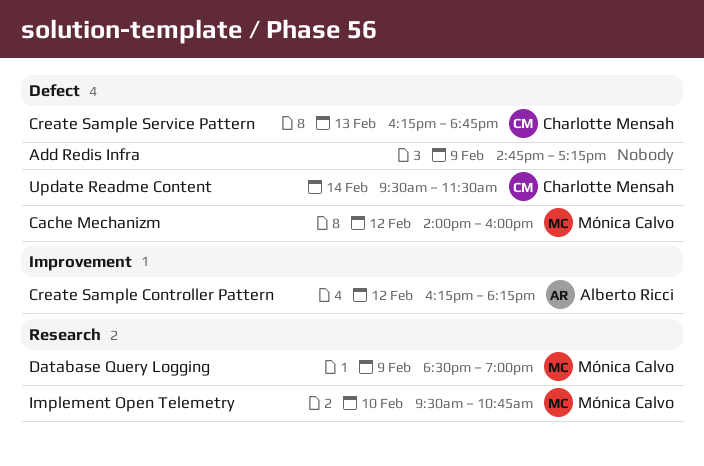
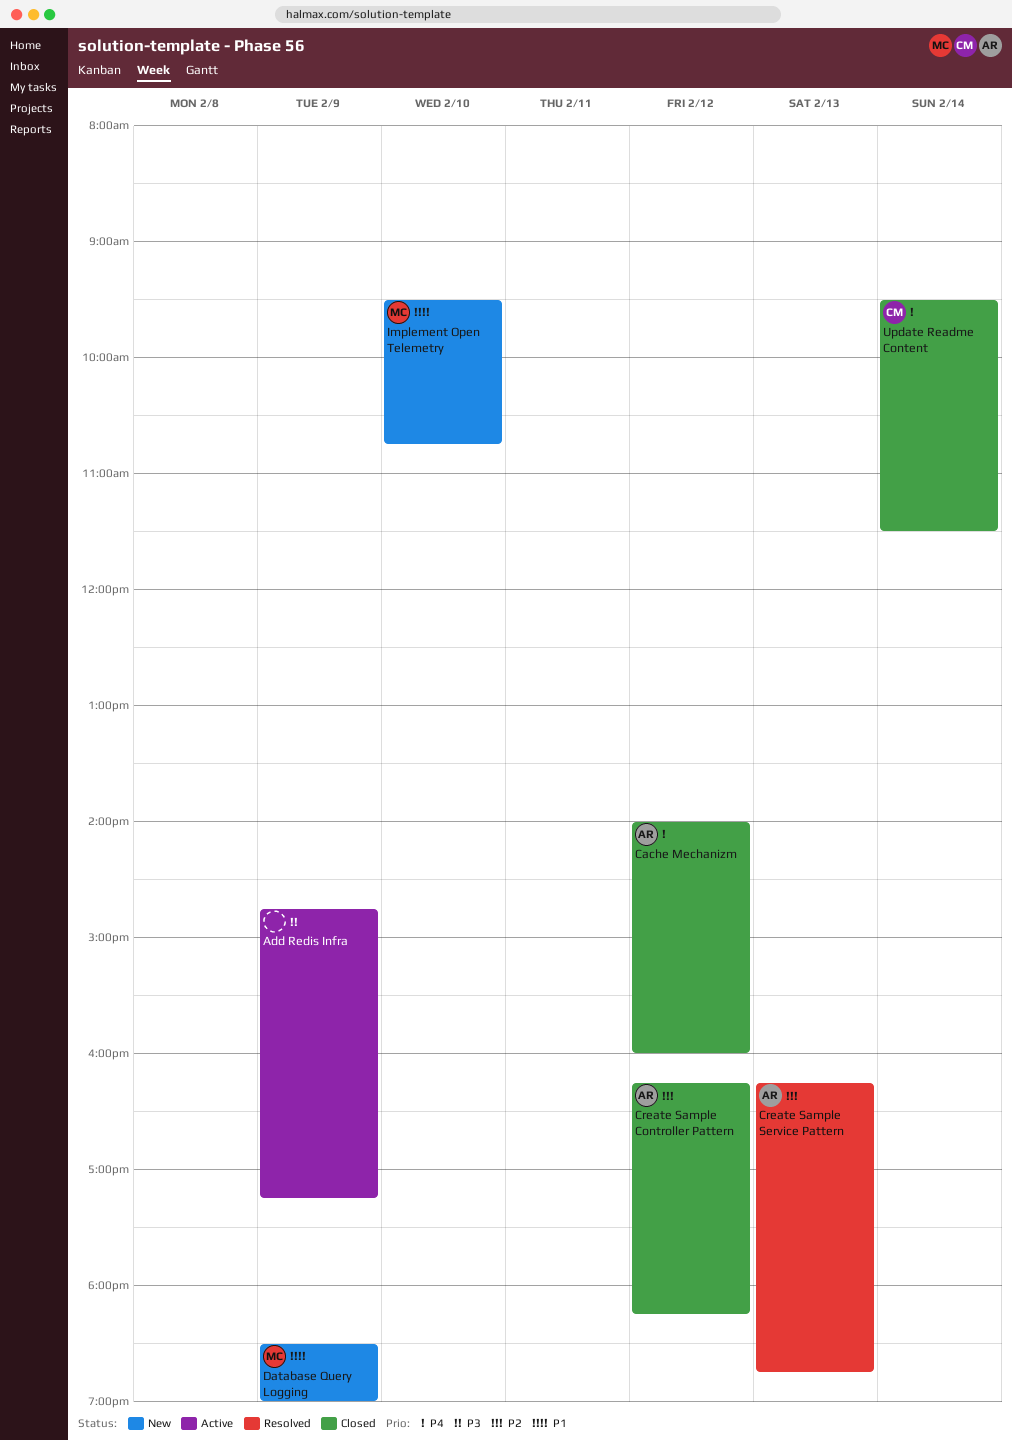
Cache Mechanizm, owner: Mónica Calvo -> Alberto Ricci
Create Sample Service Pattern, owner: Charlotte Mensah -> Alberto Ricci

